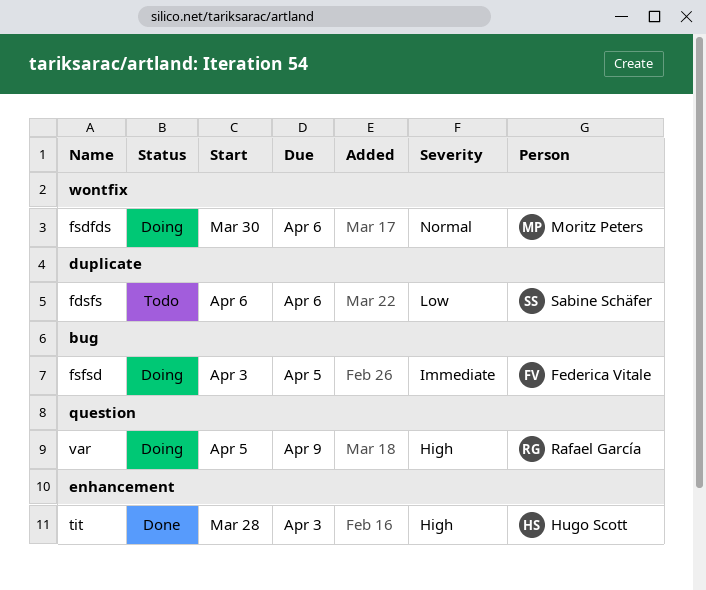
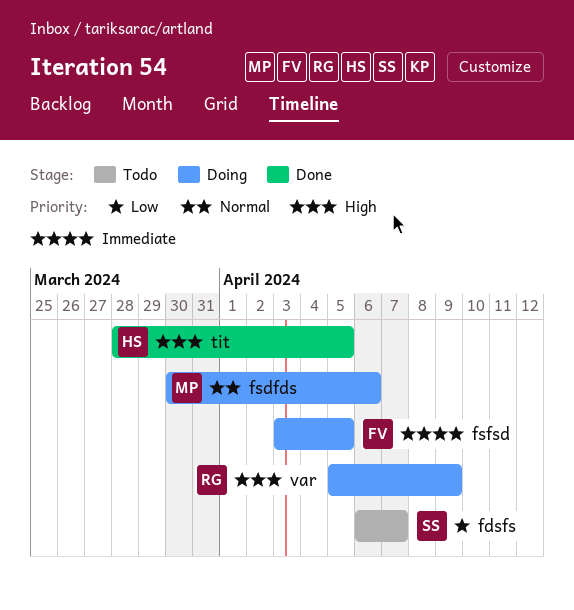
fdsfs, due: Apr 6 -> Apr 7
tit, due: Apr 3 -> Apr 5

